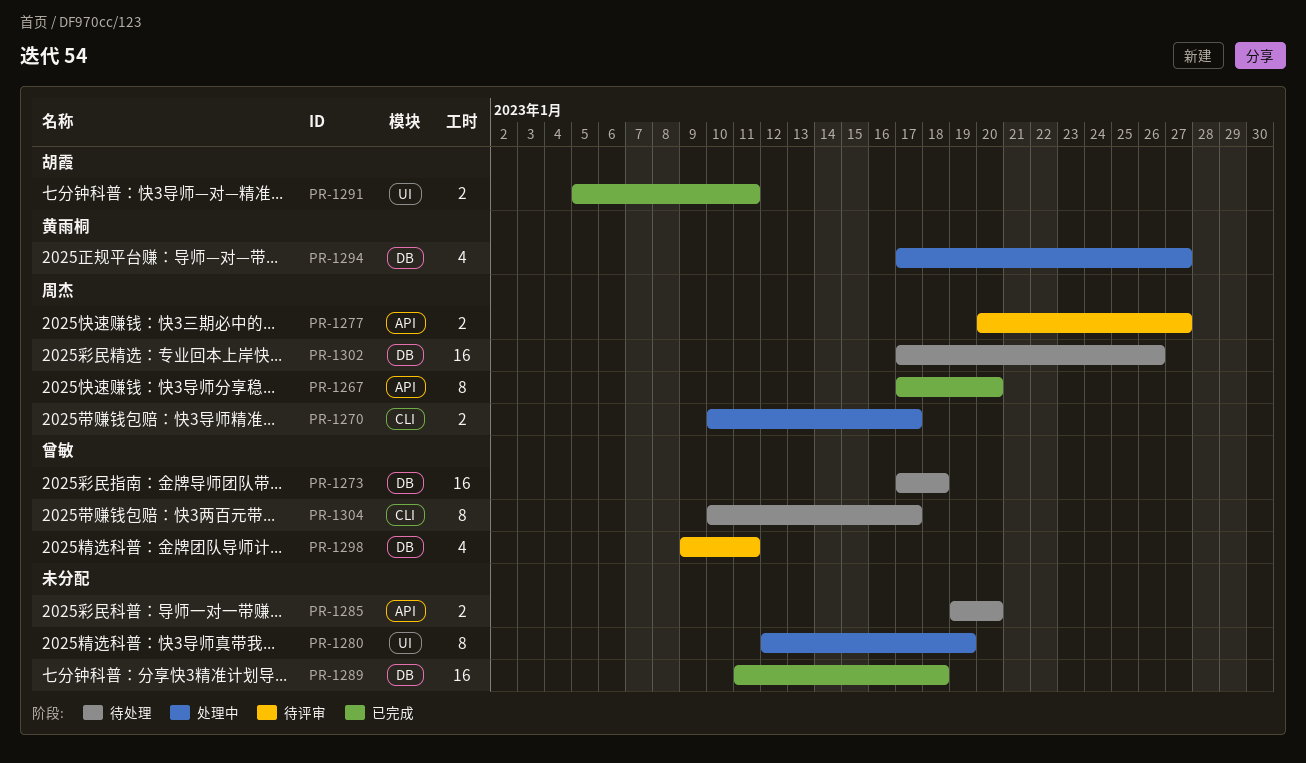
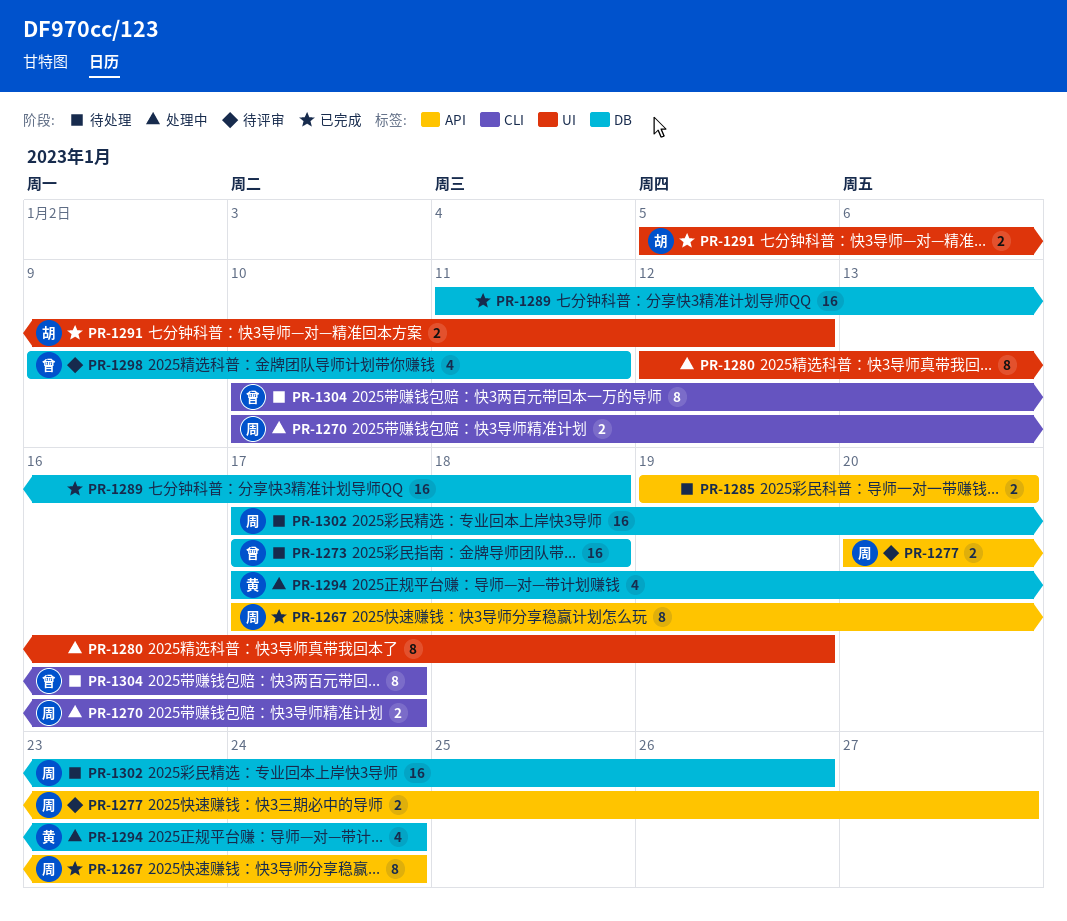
PR-1267, due: Jan 20 -> Jan 24
PR-1291, due: Jan 11 -> Jan 12
PR-1294, due: Jan 27 -> Jan 24

